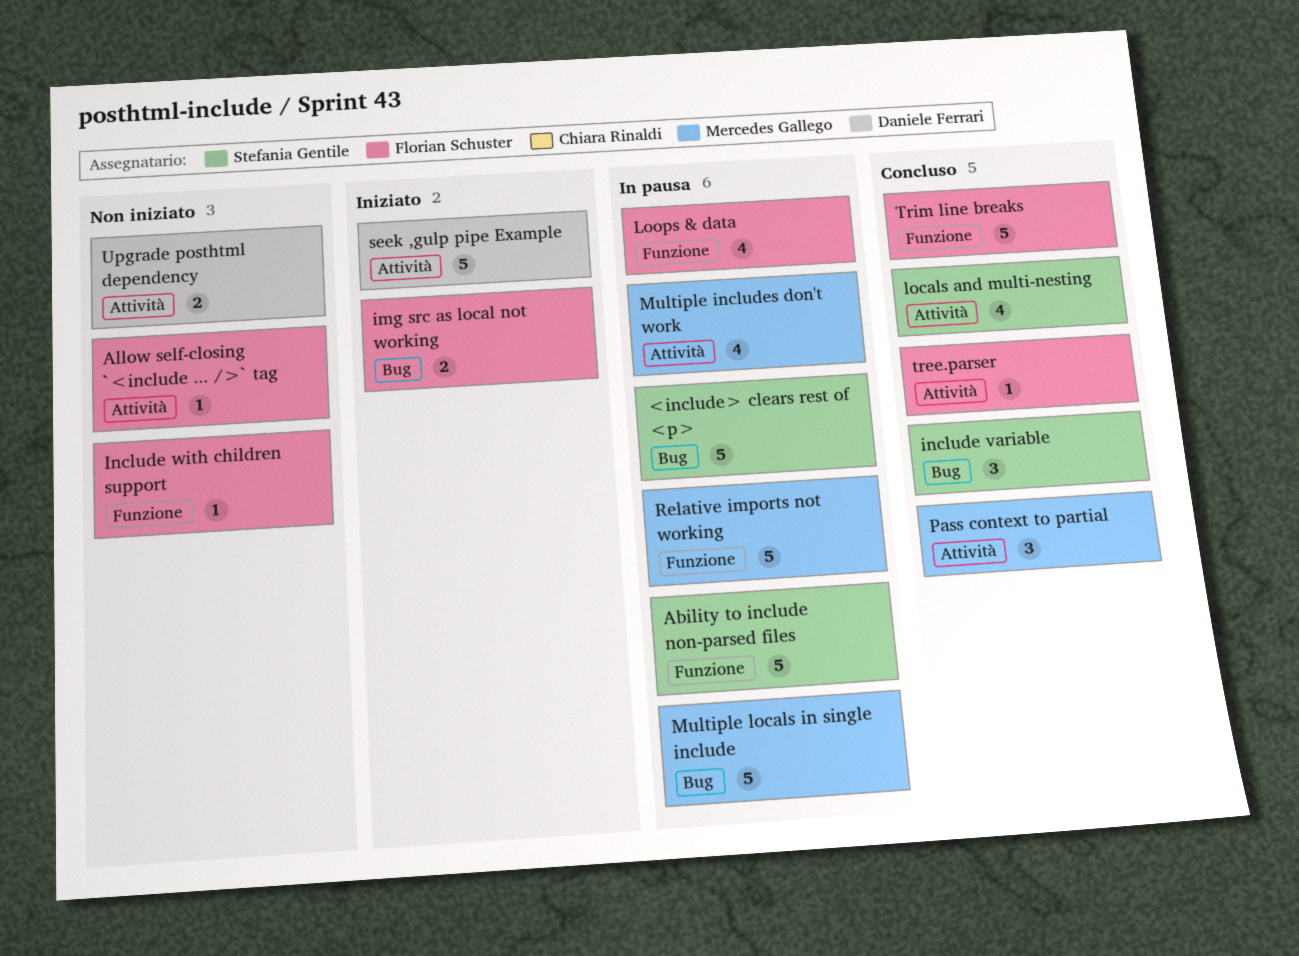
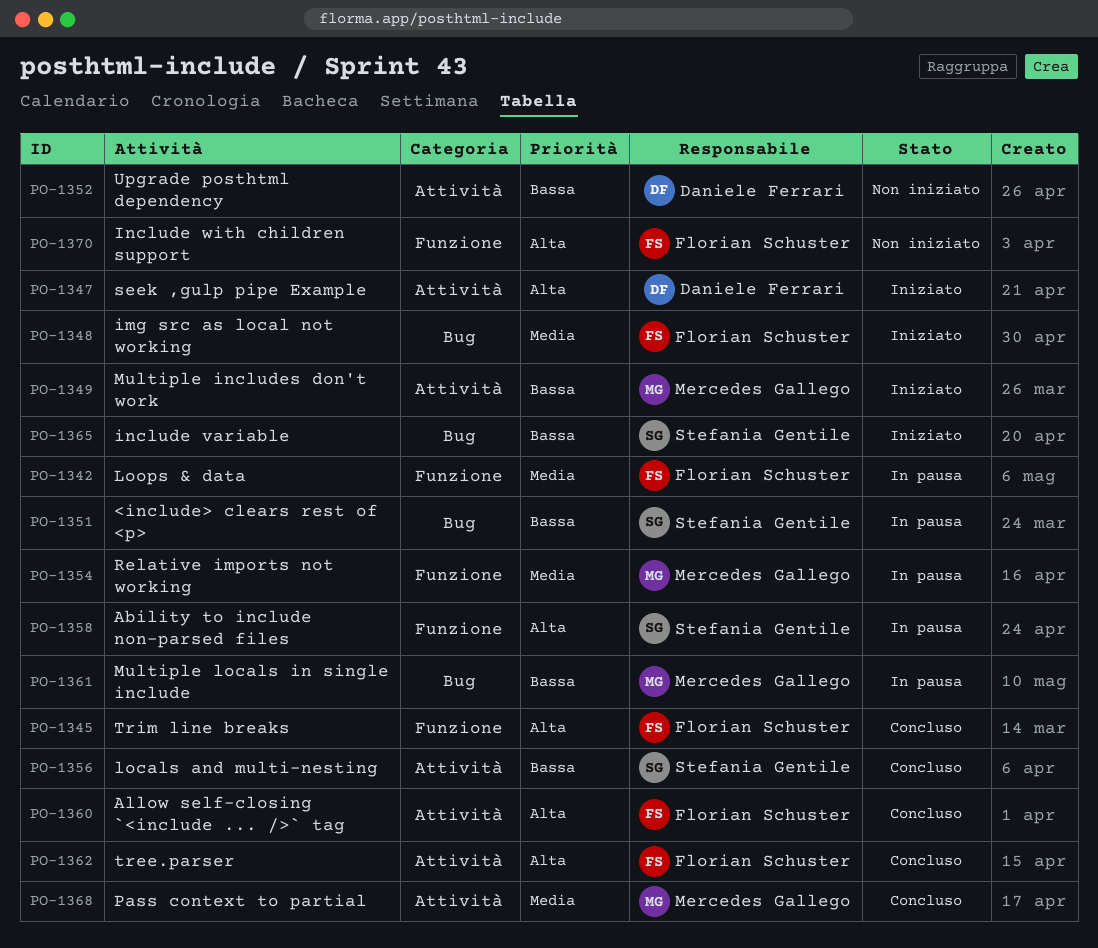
Allow self-closing `<include ... />` tag, status: Non iniziato -> Concluso
include variable, status: Concluso -> Iniziato
Multiple includes don't work, status: In pausa -> Iniziato

